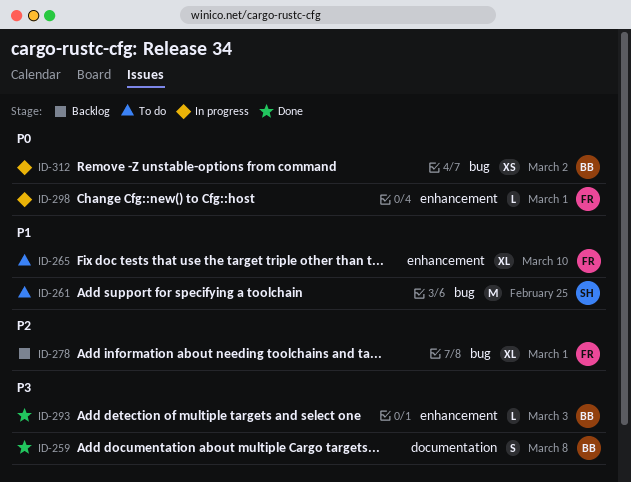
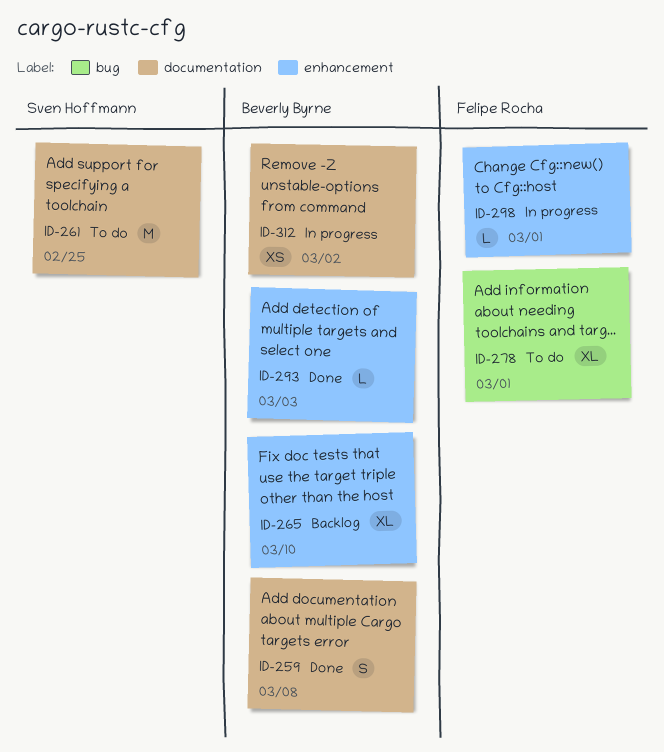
ID-261, label: bug -> documentation
ID-265, status: To do -> Backlog
ID-265, owner: Felipe Rocha -> Beverly Byrne
ID-278, status: Backlog -> To do
ID-312, label: bug -> documentation

